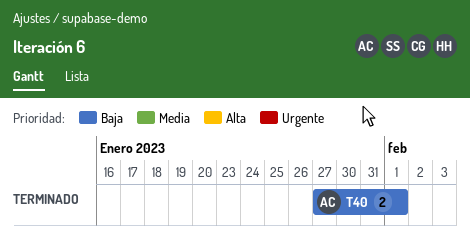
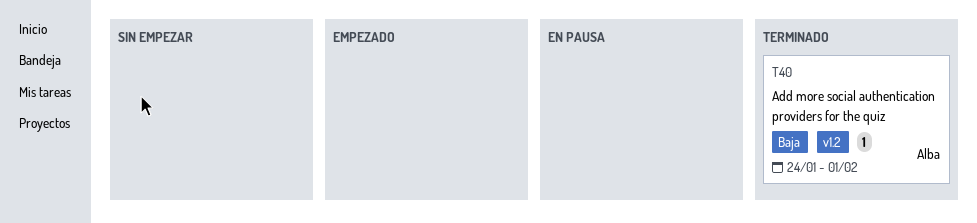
T40, estimate: 2 -> 1
T40, start: Jan 27 -> Jan 24

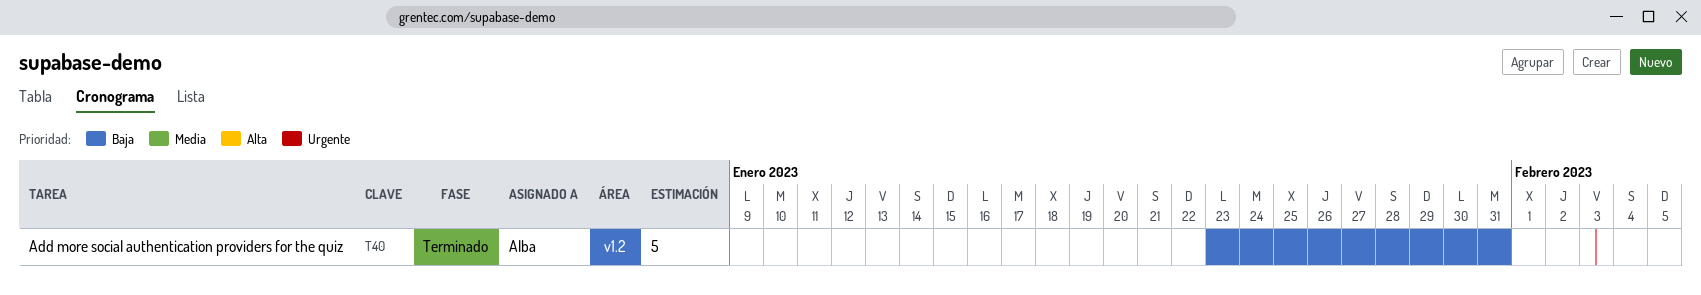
T40, estimate: 1 -> 5
T40, start: Jan 24 -> Jan 23
T40, due: Feb 1 -> Jan 31

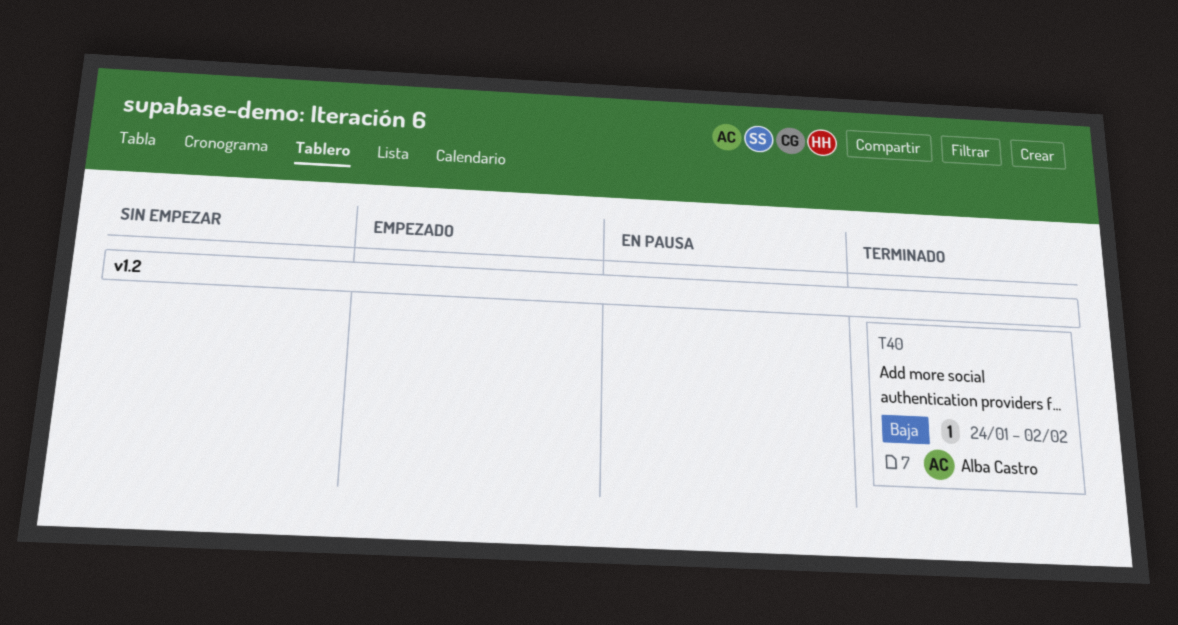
T40, estimate: 5 -> 1
T40, start: Jan 23 -> Jan 24
T40, due: Jan 31 -> Feb 2

